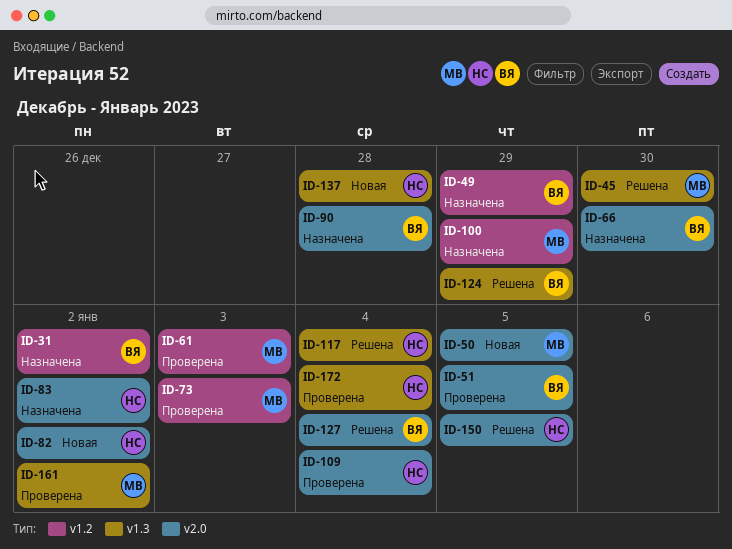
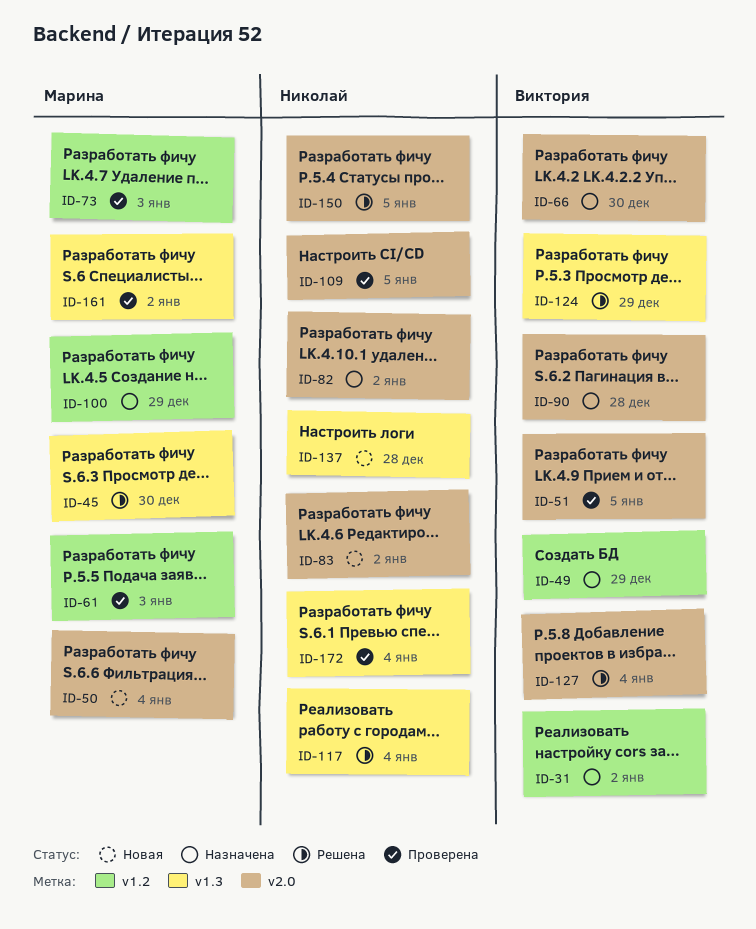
ID-50, due: Jan 5 -> Jan 4
ID-82, status: Новая -> Назначена
ID-83, status: Назначена -> Новая
ID-109, due: Jan 4 -> Jan 5

